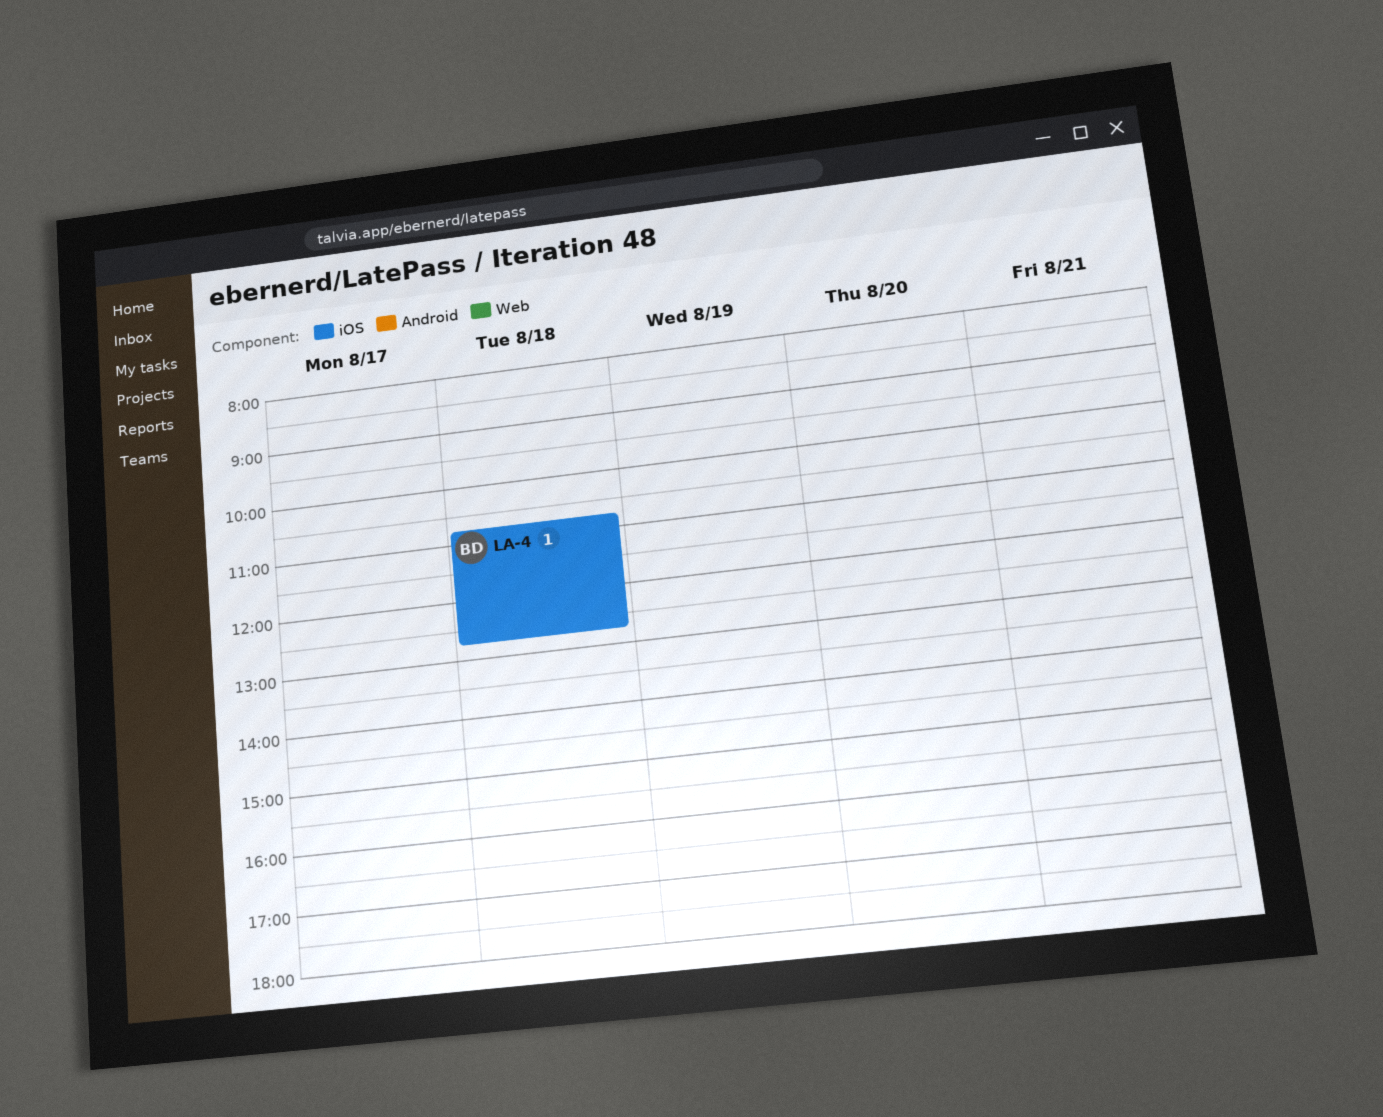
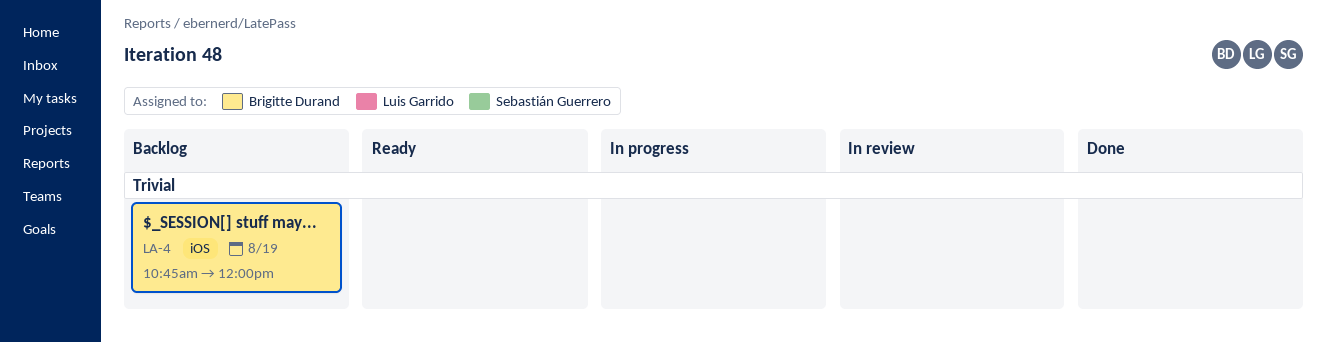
LA-4, day: Aug 18 -> Aug 19
LA-4, ends: 12:45 -> 12:00

